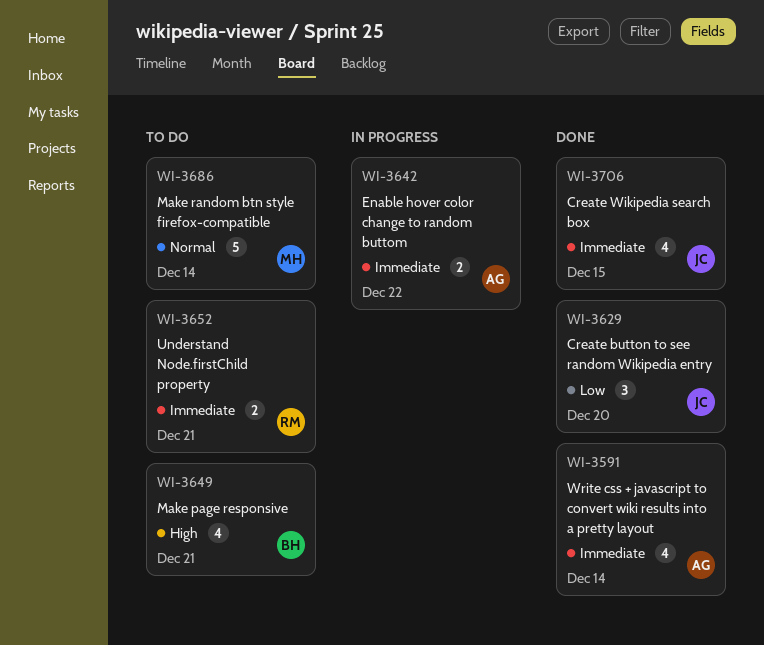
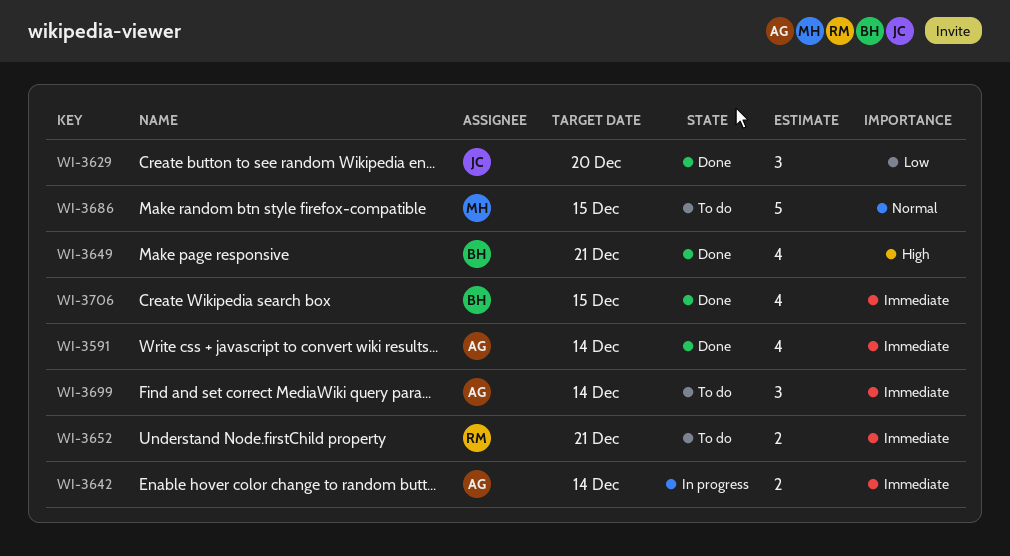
WI-3642, due: Dec 22 -> Dec 14
WI-3649, status: To do -> Done
WI-3686, due: Dec 14 -> Dec 15
WI-3699: none -> present
WI-3706, owner: JC -> BH

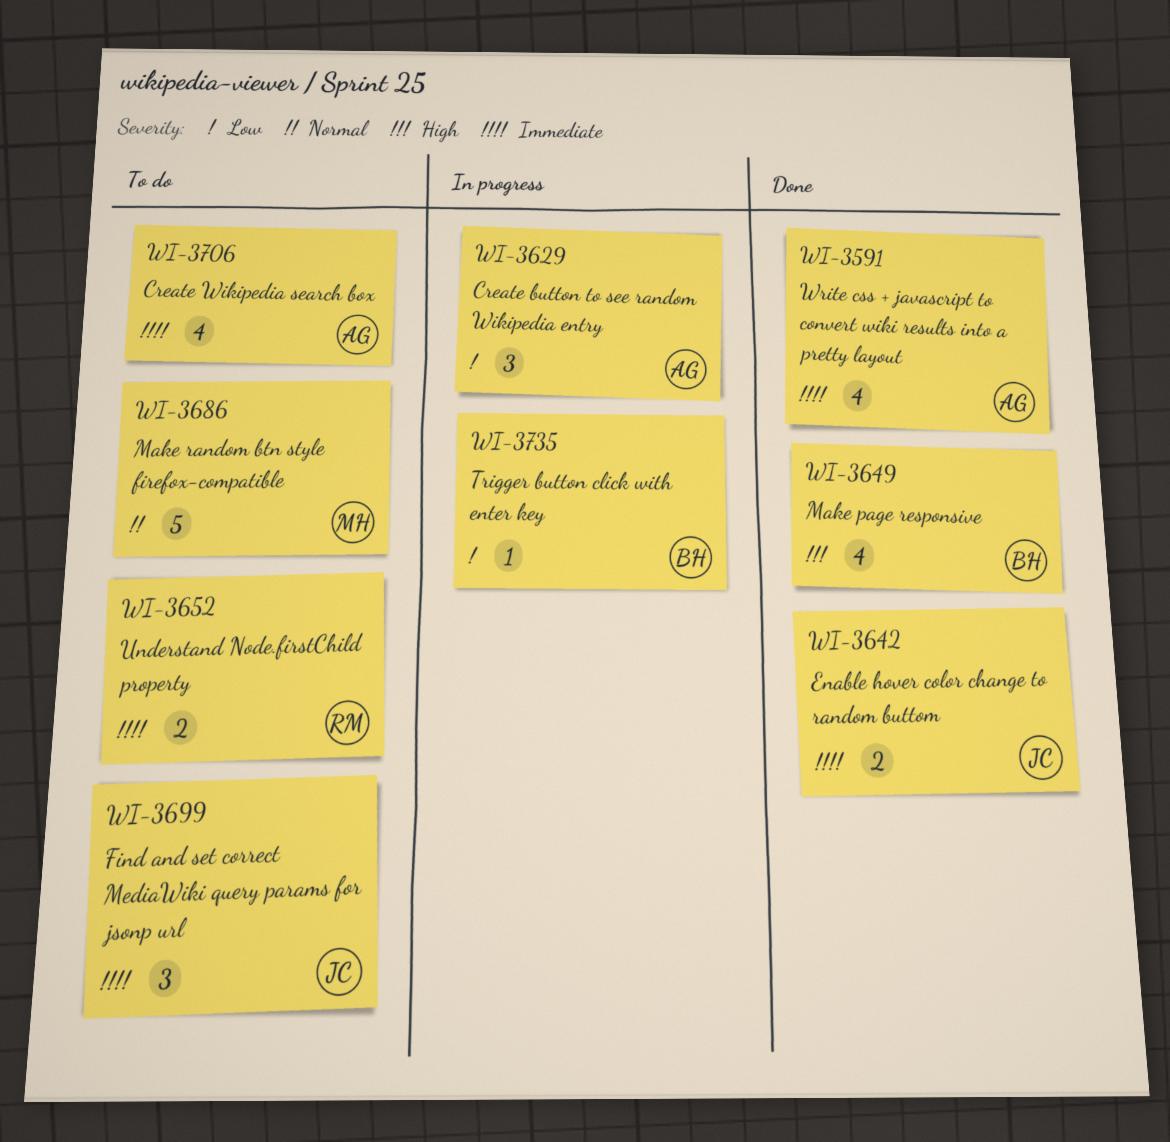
WI-3629, status: Done -> In progress
WI-3629, owner: JC -> AG
WI-3642, status: In progress -> Done
WI-3642, owner: AG -> JC
WI-3699, owner: AG -> JC
WI-3706, status: Done -> To do
WI-3706, owner: BH -> AG
WI-3735: none -> present

